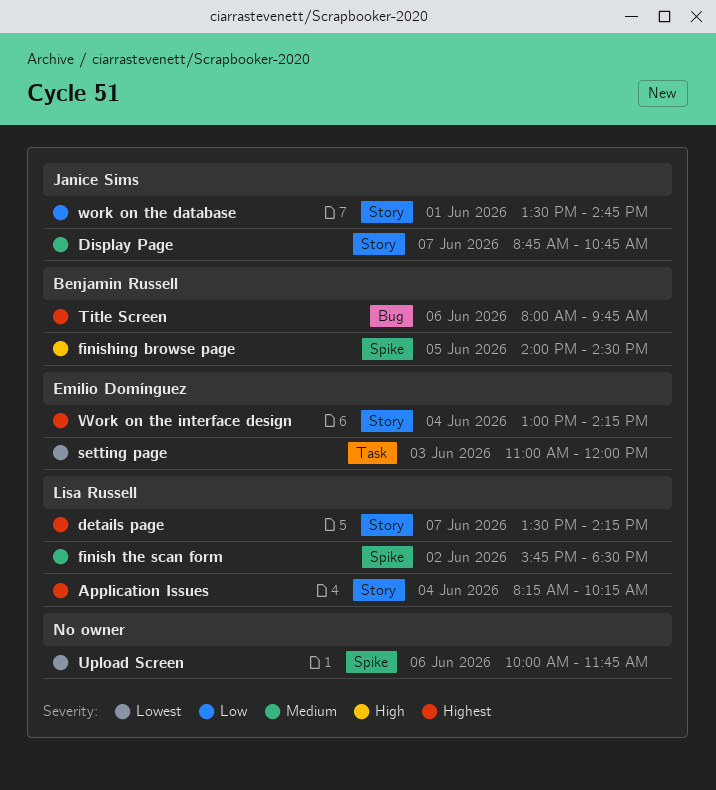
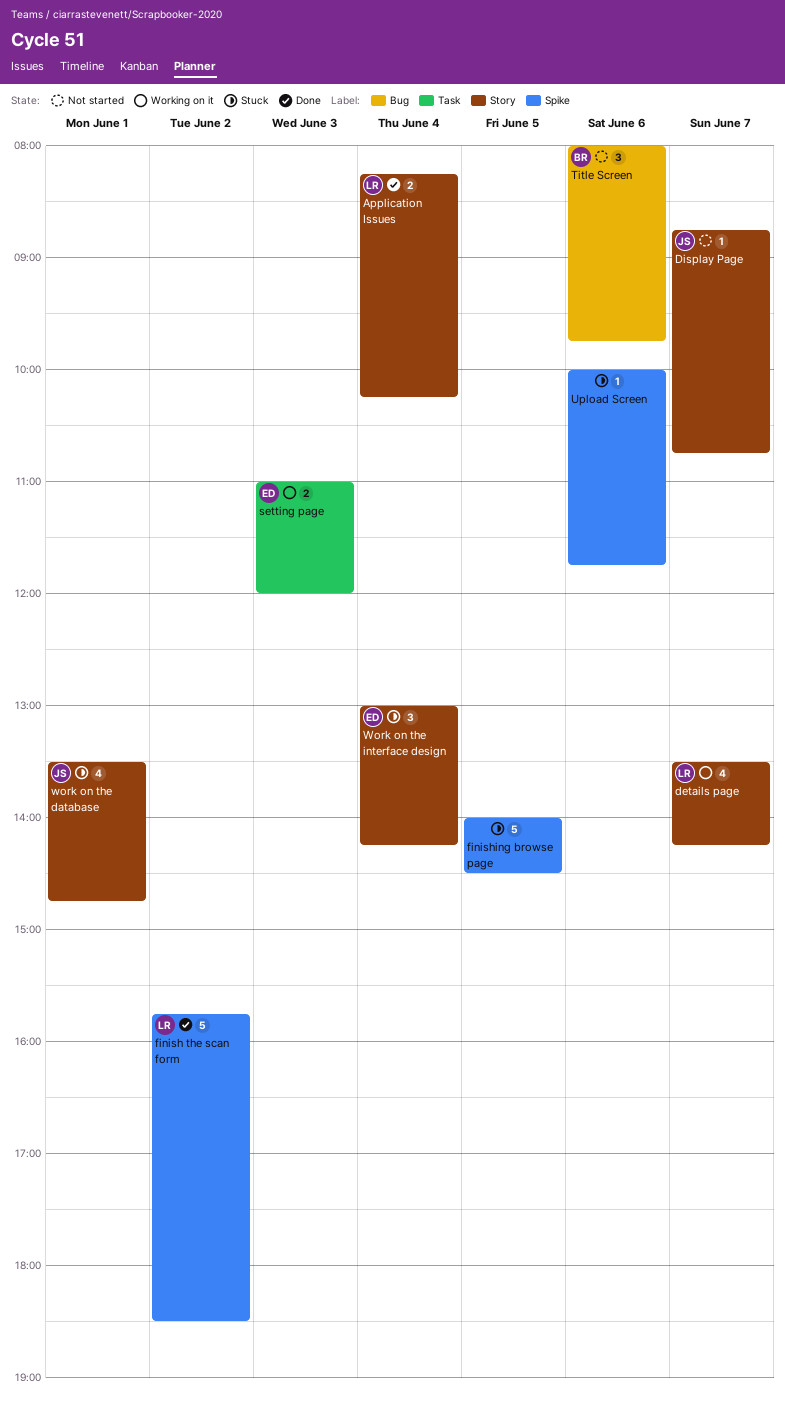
finishing browse page, owner: Benjamin Russell -> none

